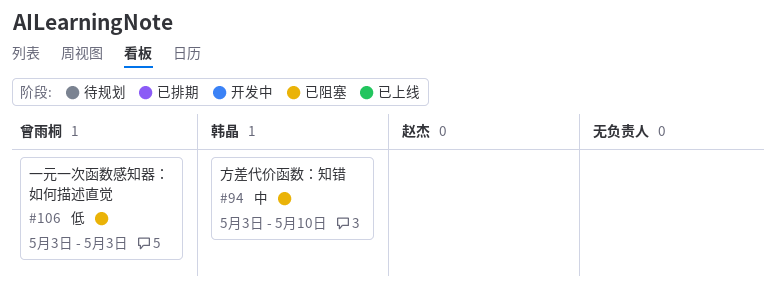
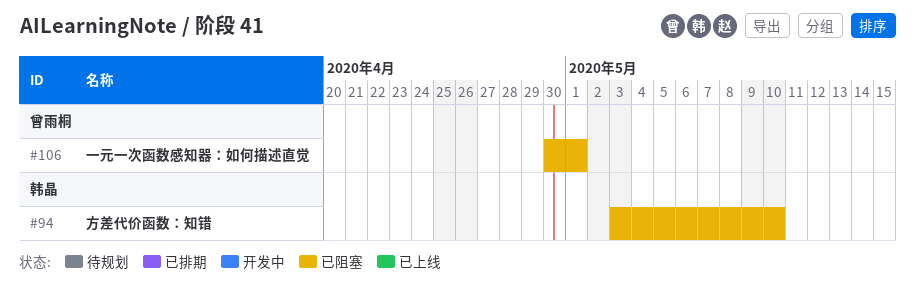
#106, start: May 3 -> Apr 30
#106, due: May 3 -> May 1

